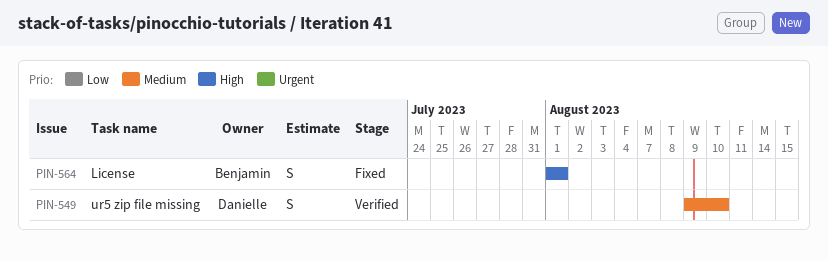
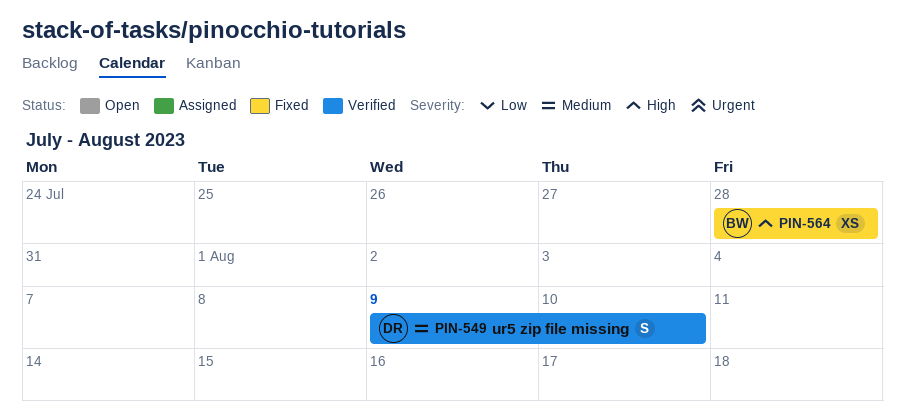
PIN-564, estimate: S -> XS
PIN-564, start: Aug 1 -> Jul 28
PIN-564, due: Aug 1 -> Jul 28

